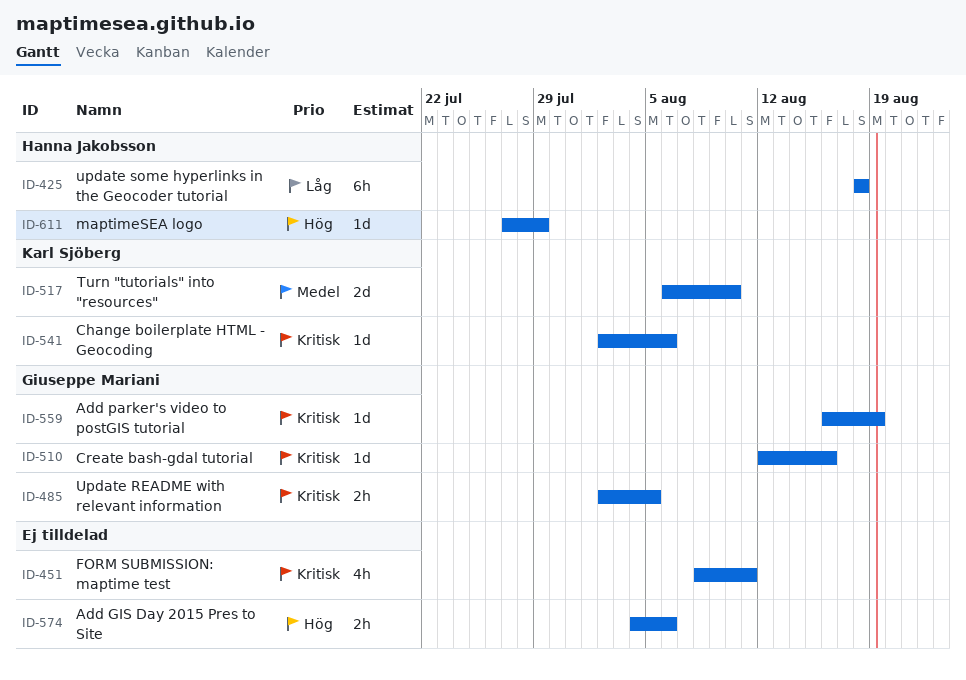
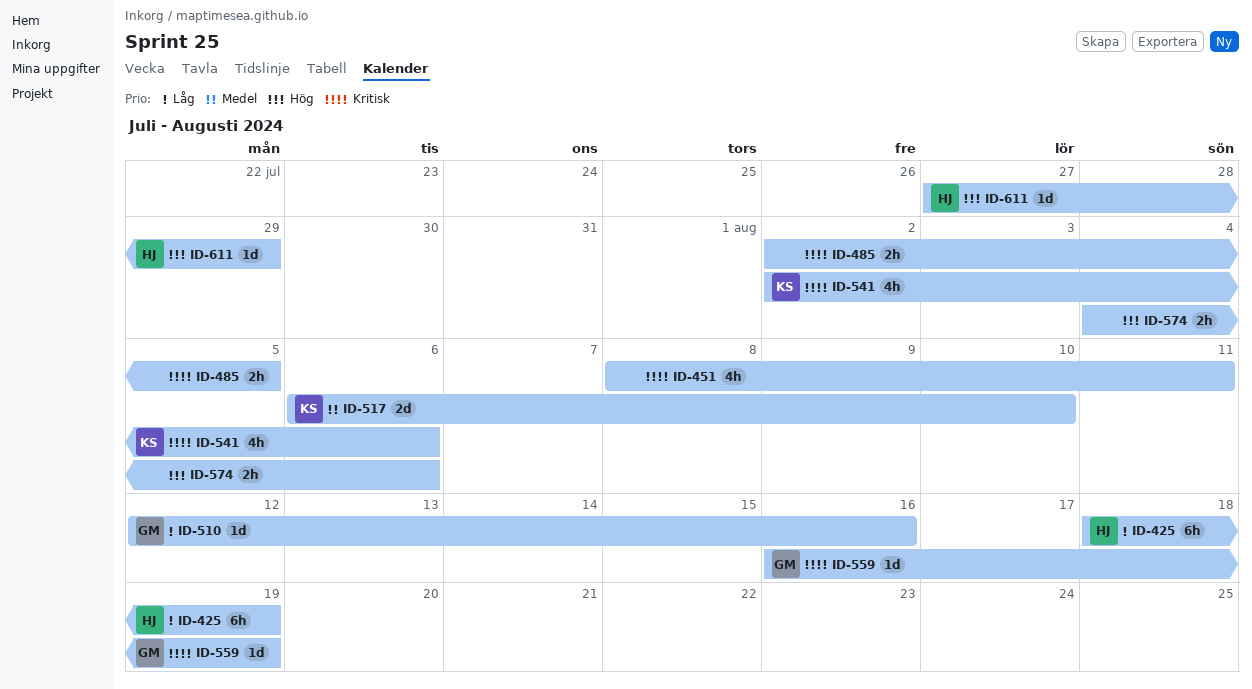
ID-425, due: Aug 18 -> Aug 19
ID-485, owner: Giuseppe Mariani -> none
ID-510, priority: Kritisk -> Låg
ID-541, estimate: 1d -> 4h

